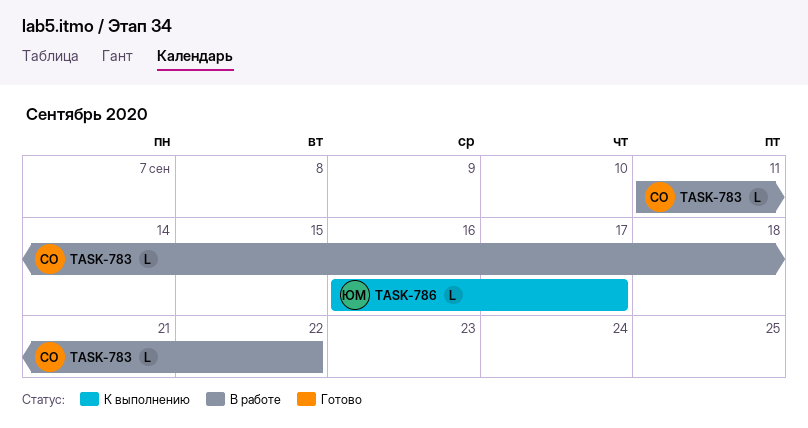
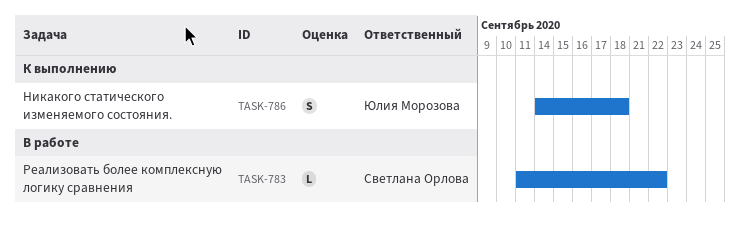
TASK-786, estimate: L -> S
TASK-786, start: Sep 16 -> Sep 14
TASK-786, due: Sep 17 -> Sep 18

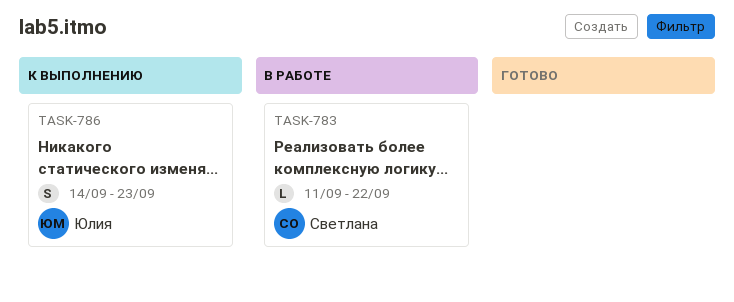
TASK-786, due: Sep 18 -> Sep 23

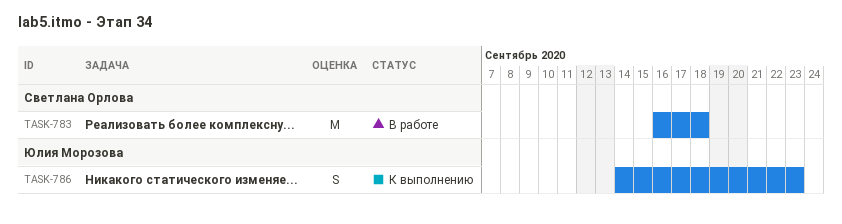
TASK-783, estimate: L -> M
TASK-783, start: Sep 11 -> Sep 16
TASK-783, due: Sep 22 -> Sep 18

